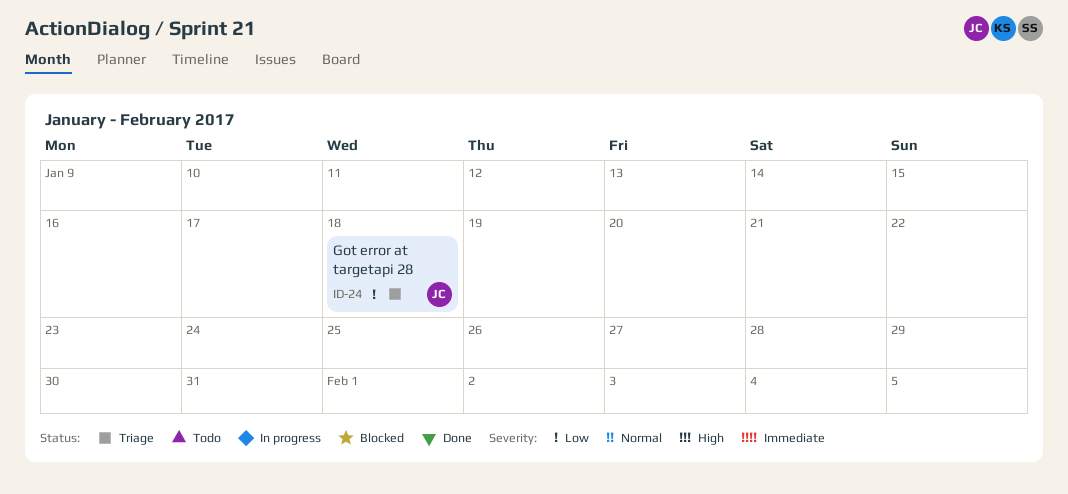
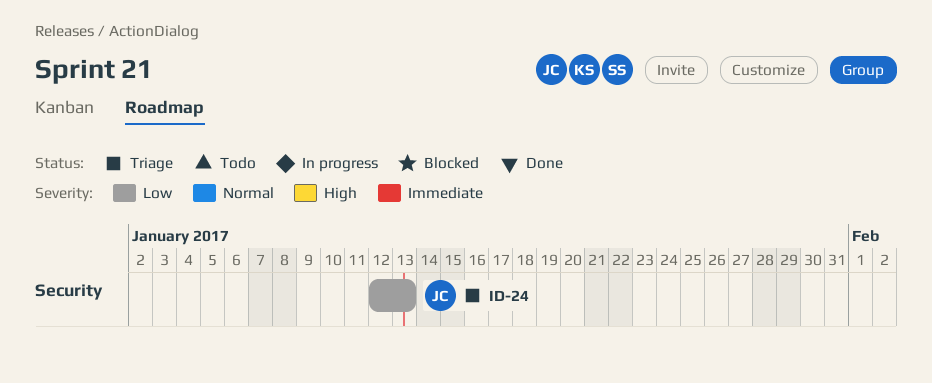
ID-24, due: Jan 18 -> Jan 13

